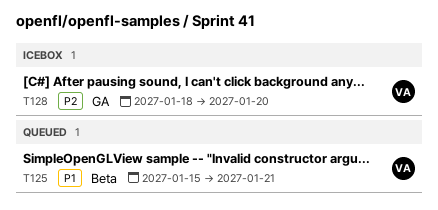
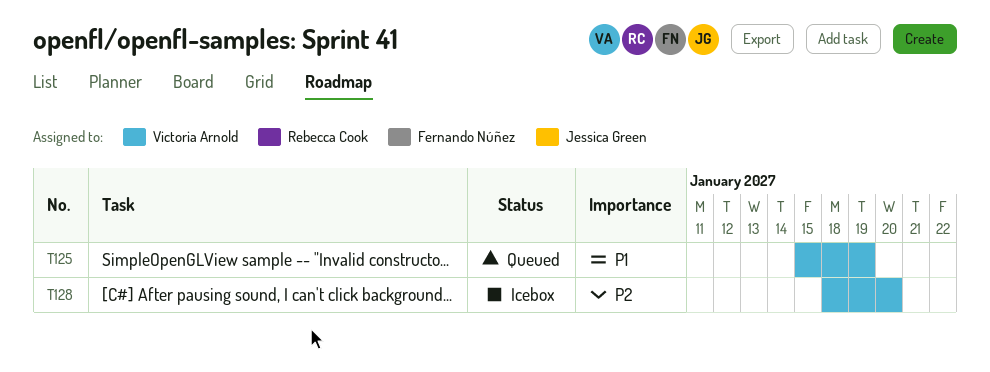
T125, due: Jan 21 -> Jan 19

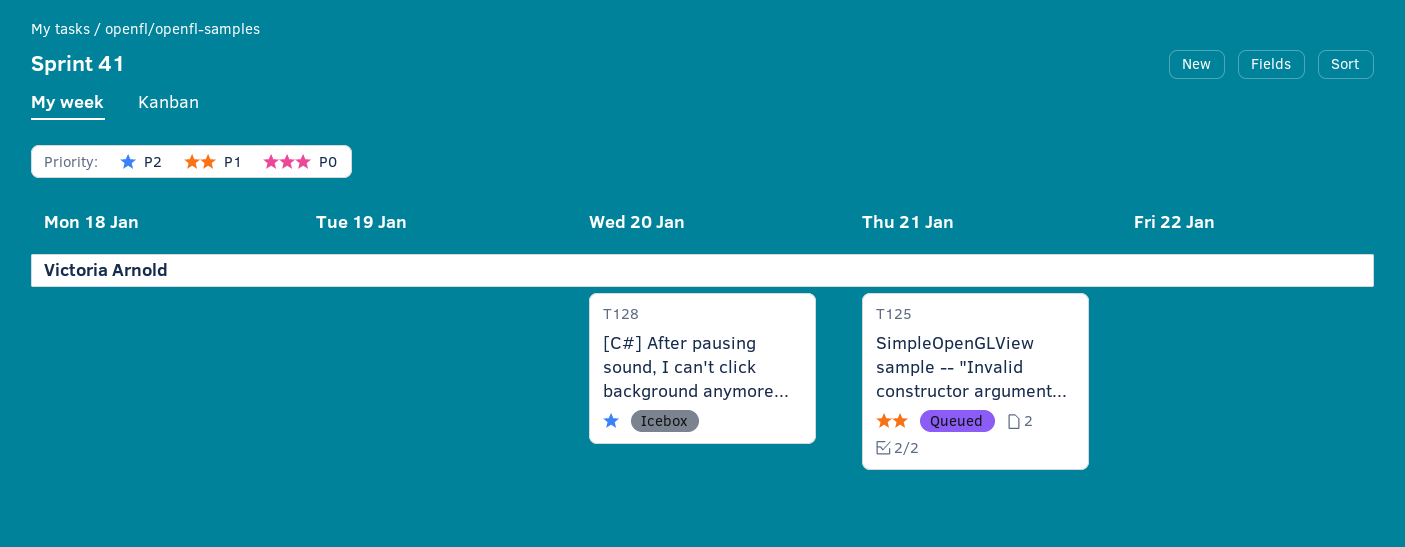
T125, due: Jan 19 -> Jan 21

